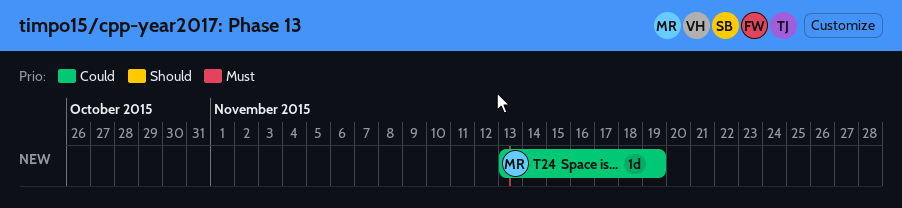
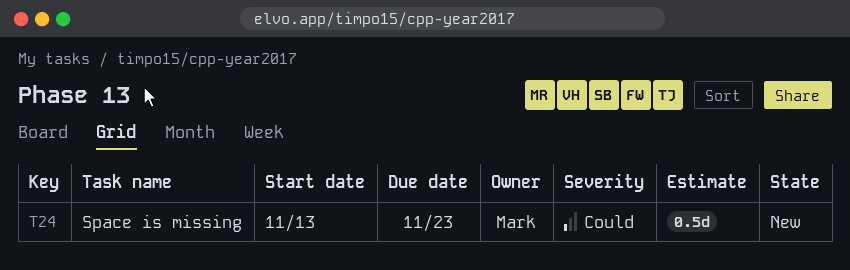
T24, estimate: 1d -> 0.5d
T24, due: Nov 19 -> Nov 23

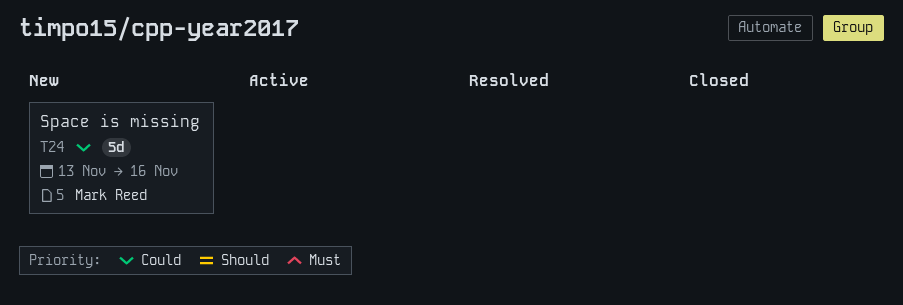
T24, estimate: 0.5d -> 5d
T24, due: Nov 23 -> Nov 16

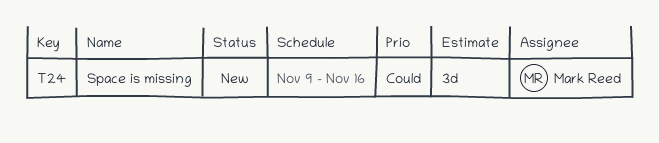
T24, estimate: 5d -> 3d
T24, start: Nov 13 -> Nov 9

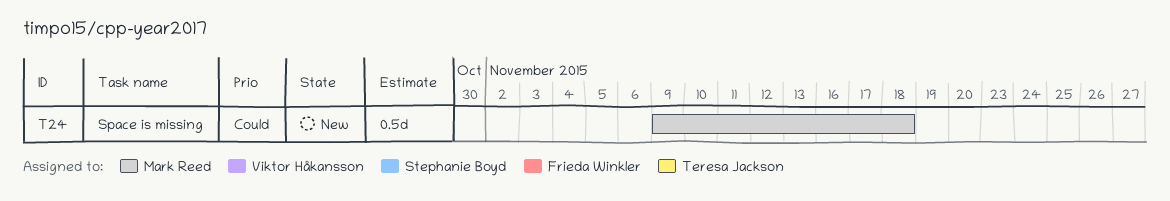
T24, estimate: 3d -> 0.5d
T24, due: Nov 16 -> Nov 18

